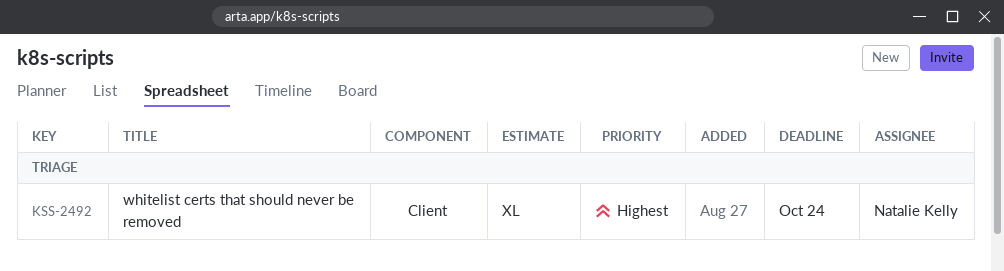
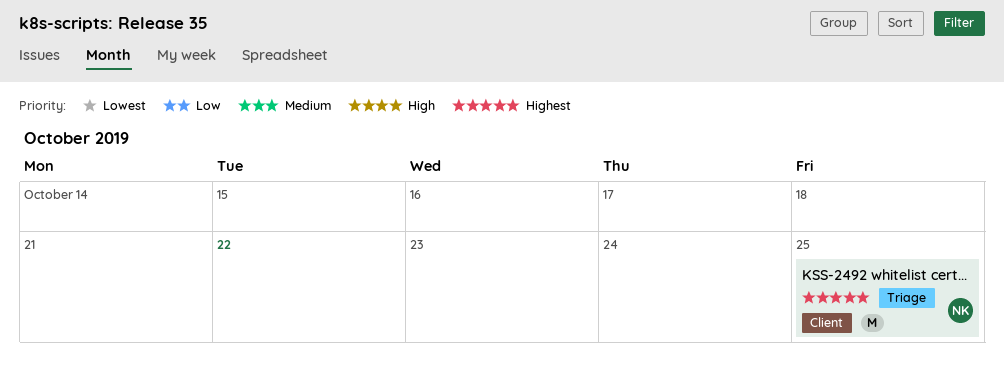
KSS-2492, estimate: XL -> M
KSS-2492, due: Oct 24 -> Oct 25

